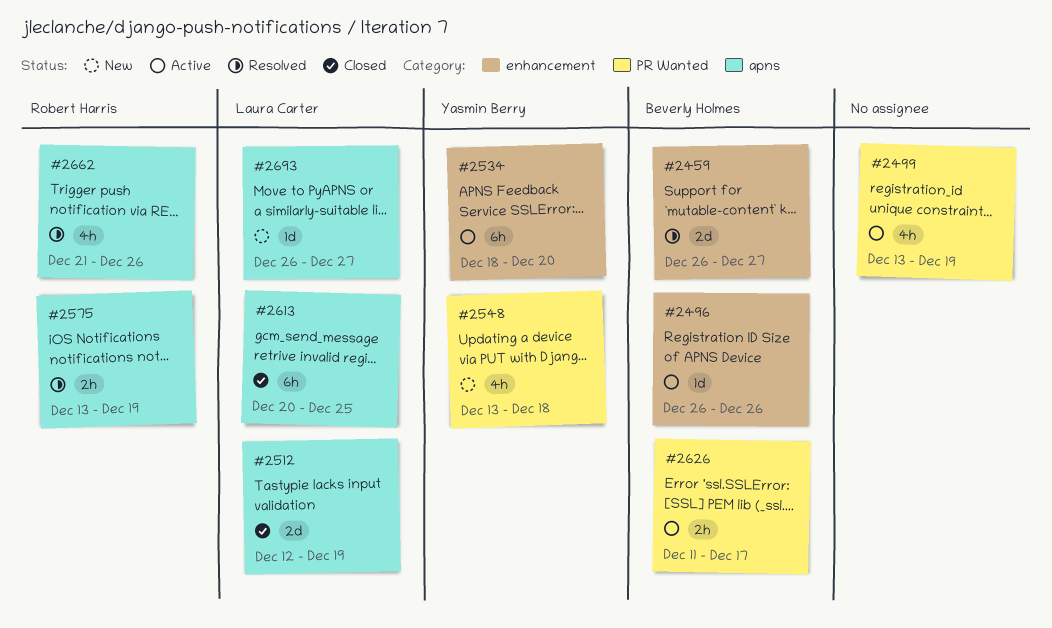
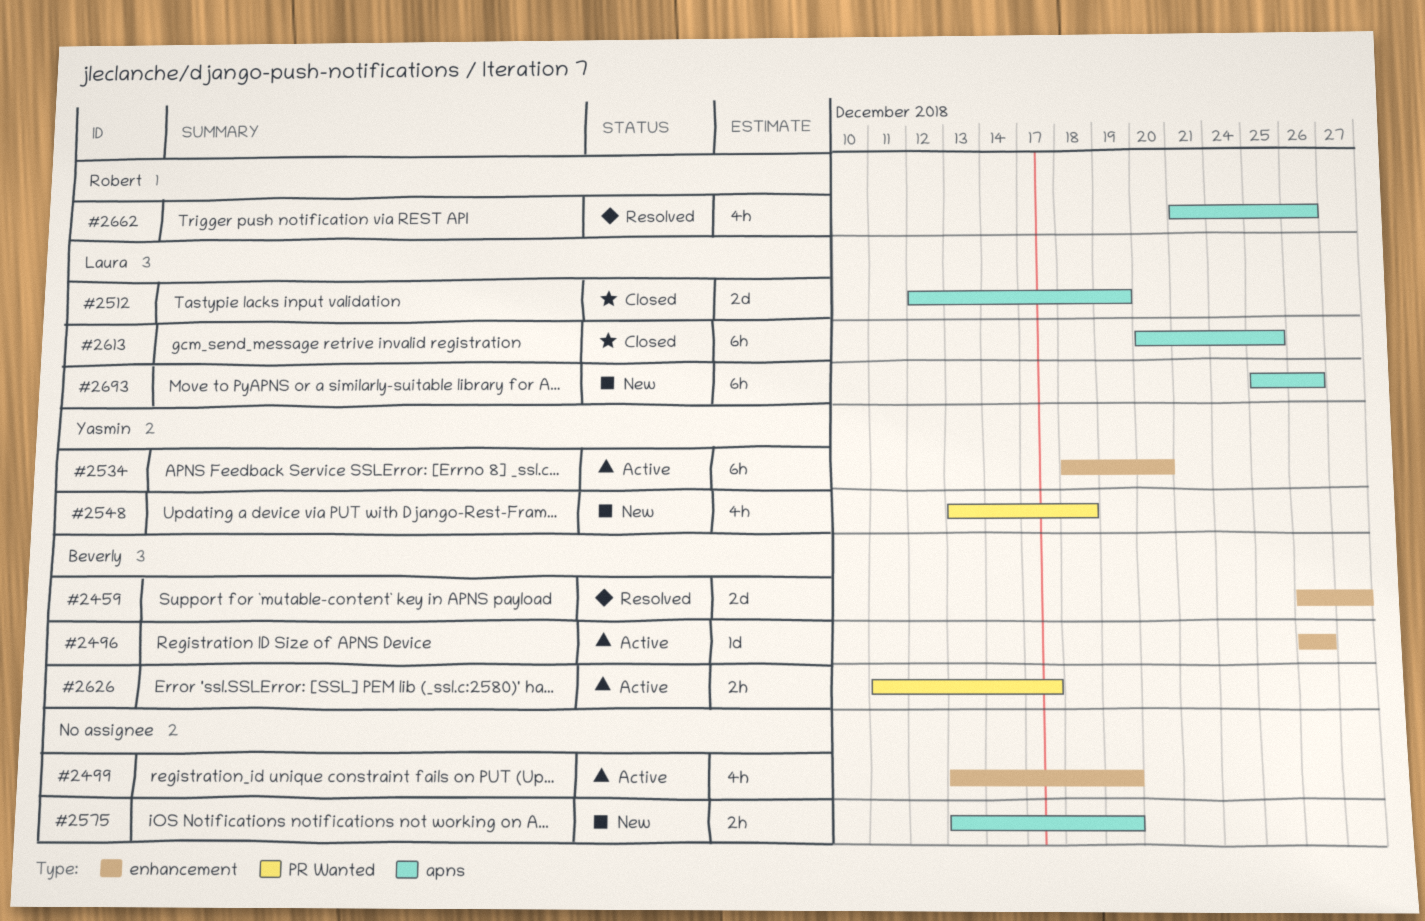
#2499, label: PR Wanted -> enhancement
#2575, status: Resolved -> New
#2575, owner: Robert Harris -> none
#2693, estimate: 1d -> 6h
#2693, start: Dec 26 -> Dec 25
#2693, due: Dec 27 -> Dec 26

